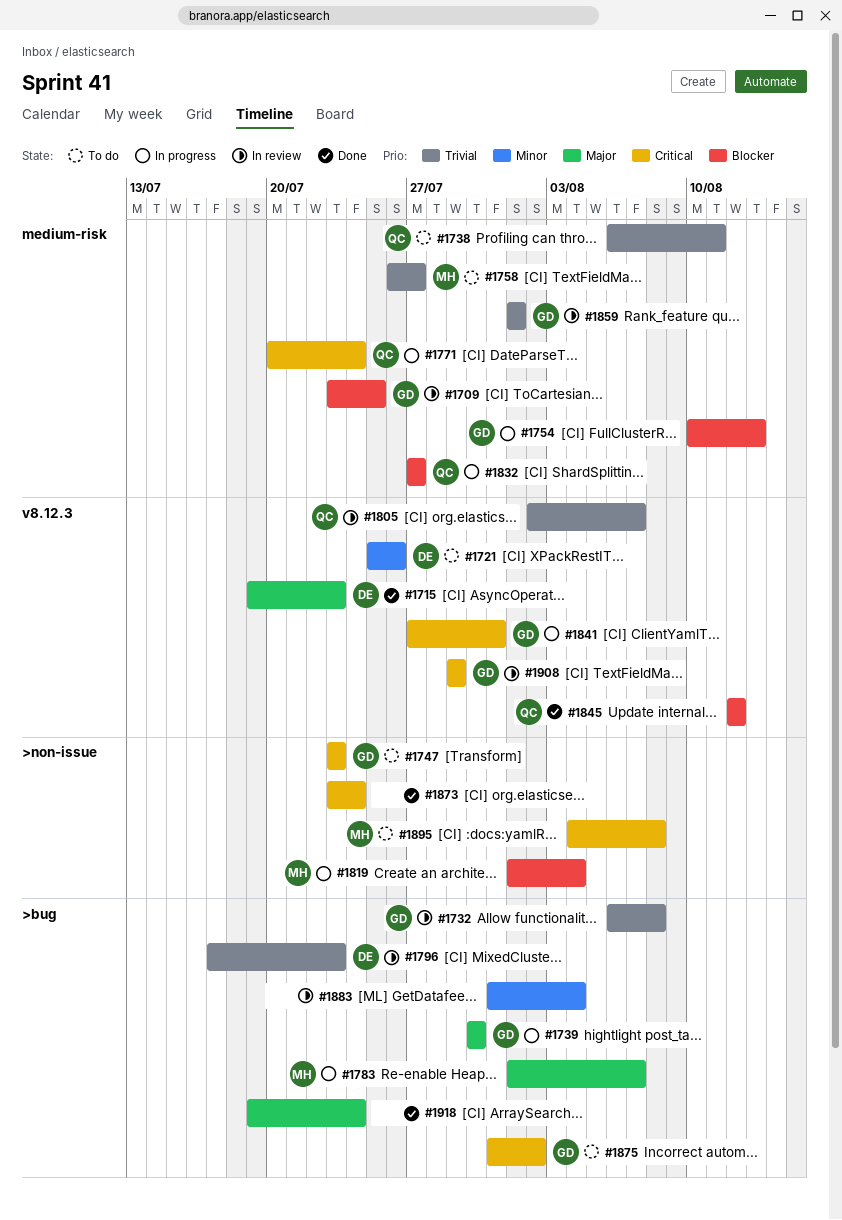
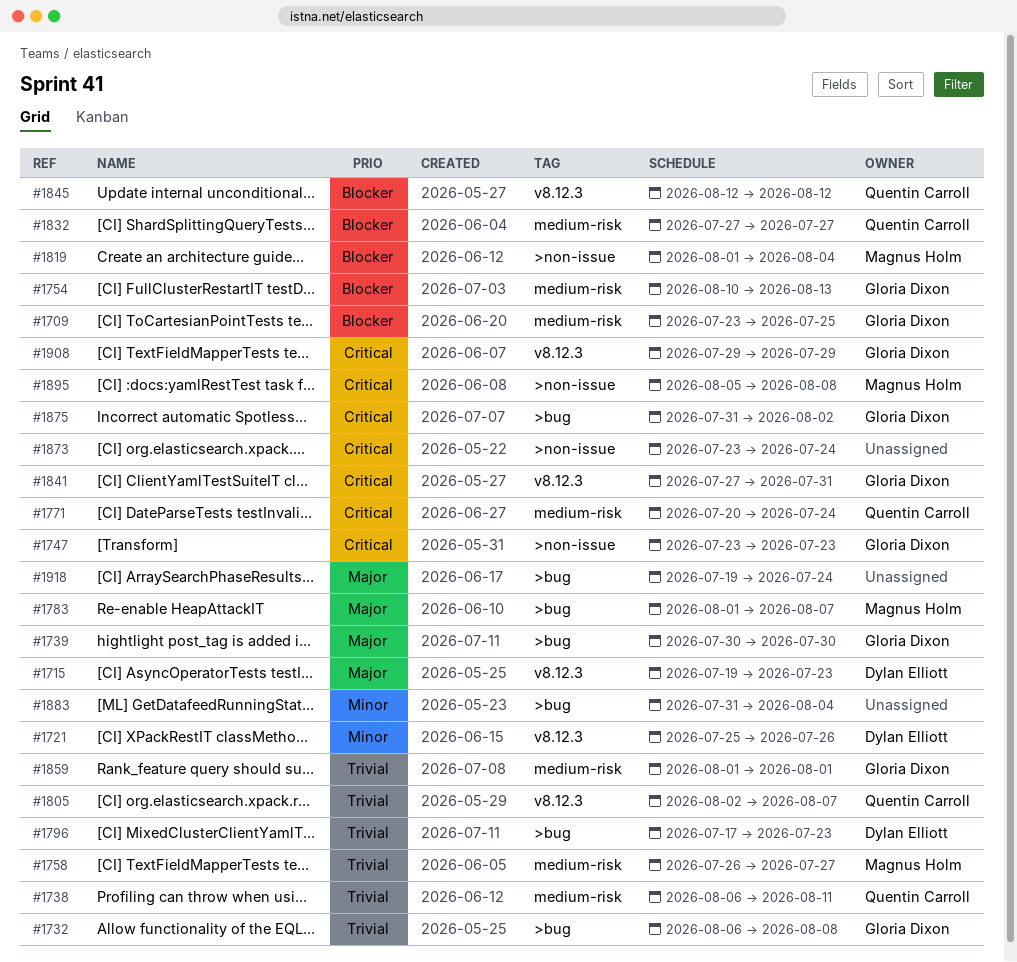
#1895, start: Aug 4 -> Aug 5

